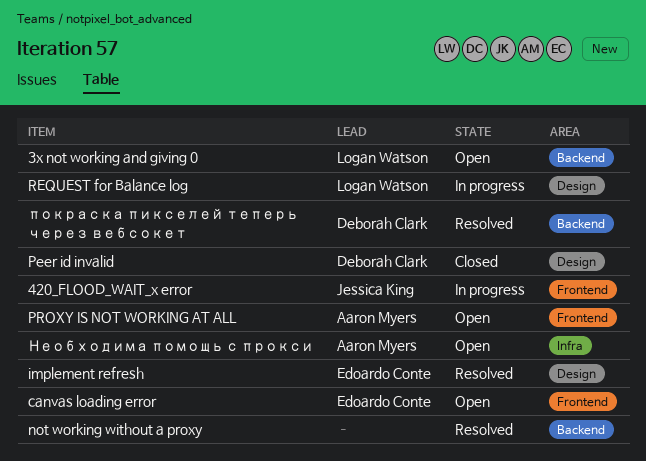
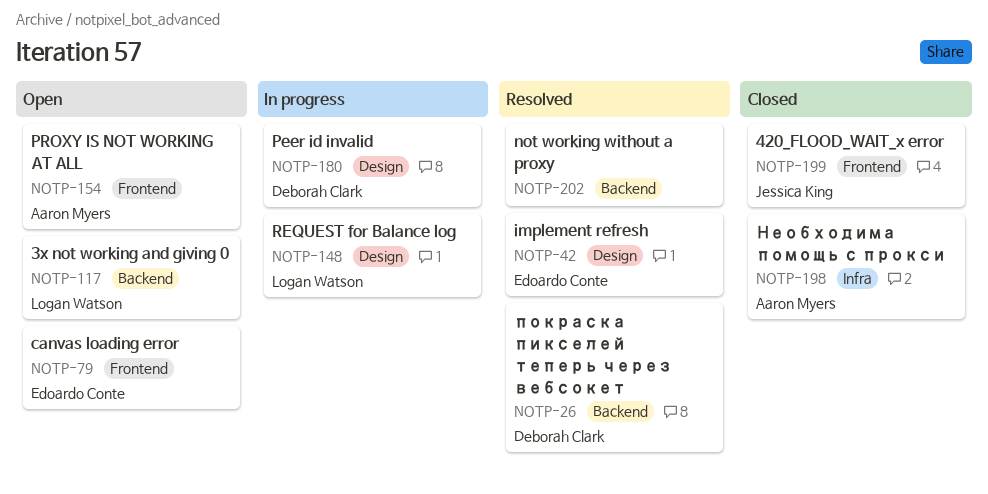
420_FLOOD_WAIT_x error, status: In progress -> Closed
Peer id invalid, status: Closed -> In progress
Необходима помощь с прокси, status: Open -> Closed

